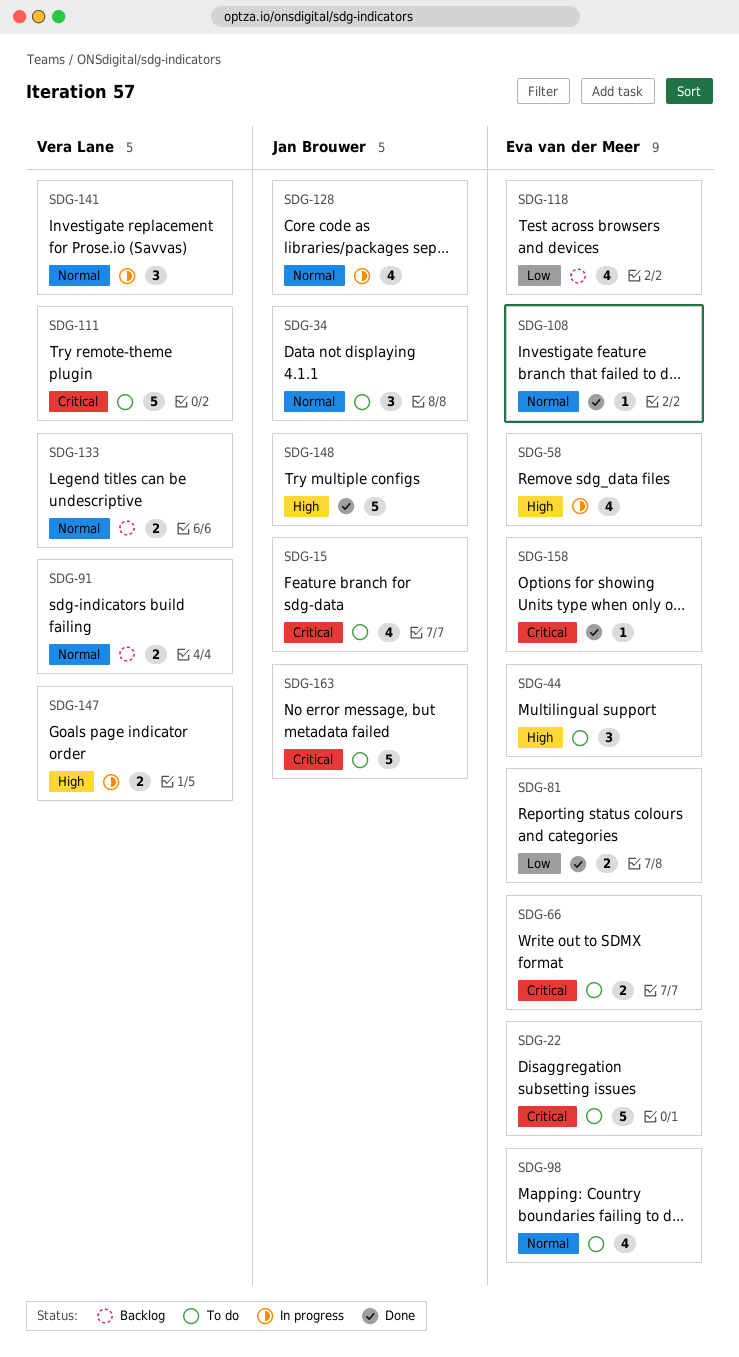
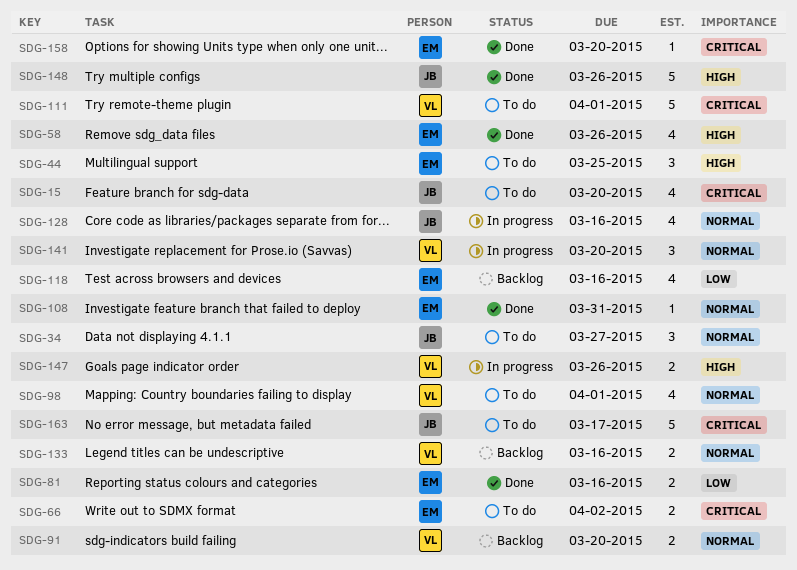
SDG-22: present -> none
SDG-58, status: In progress -> Done
SDG-98, owner: Eva van der Meer -> Vera Lane

